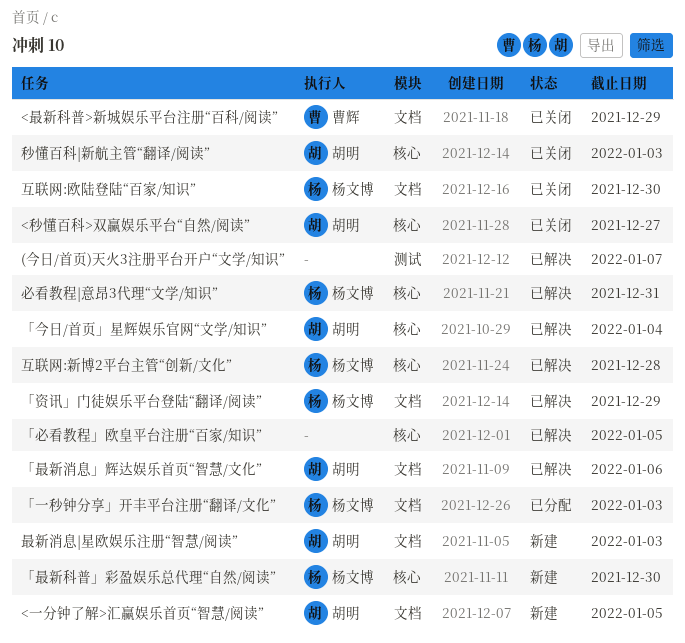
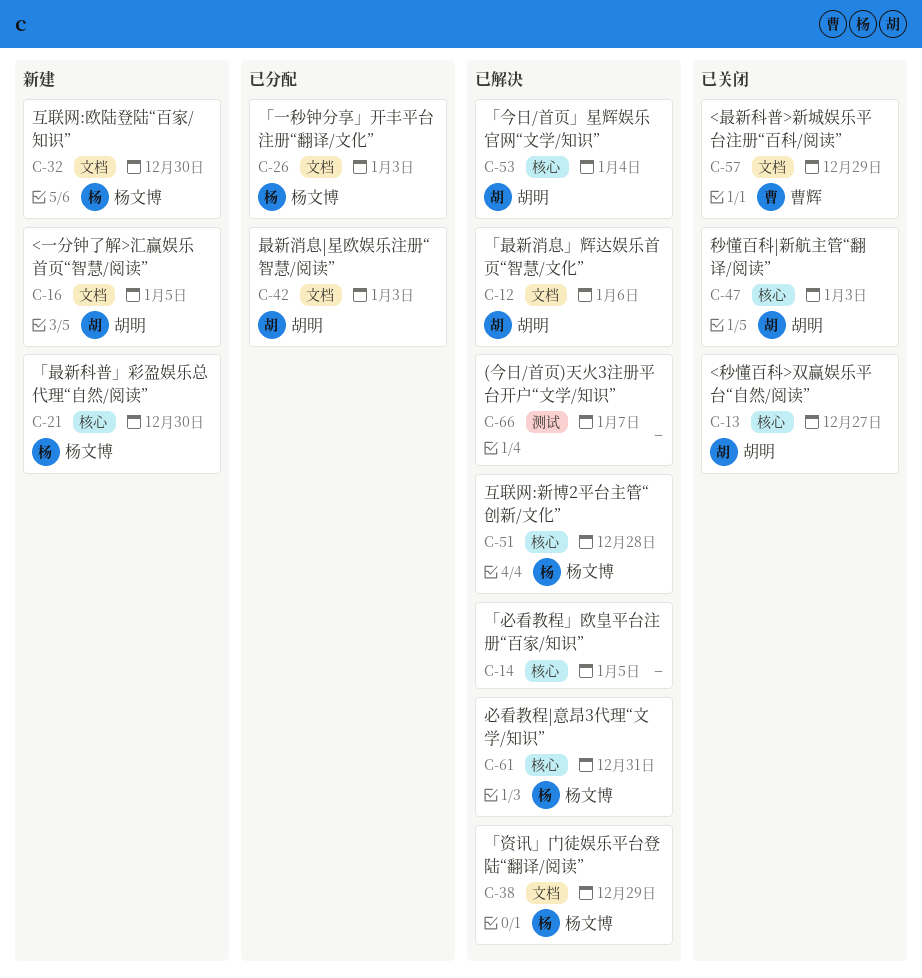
互联网:欧陆登陆“百家/知识”, status: 已关闭 -> 新建
最新消息|星欧娱乐注册“智慧/阅读”, status: 新建 -> 已分配

